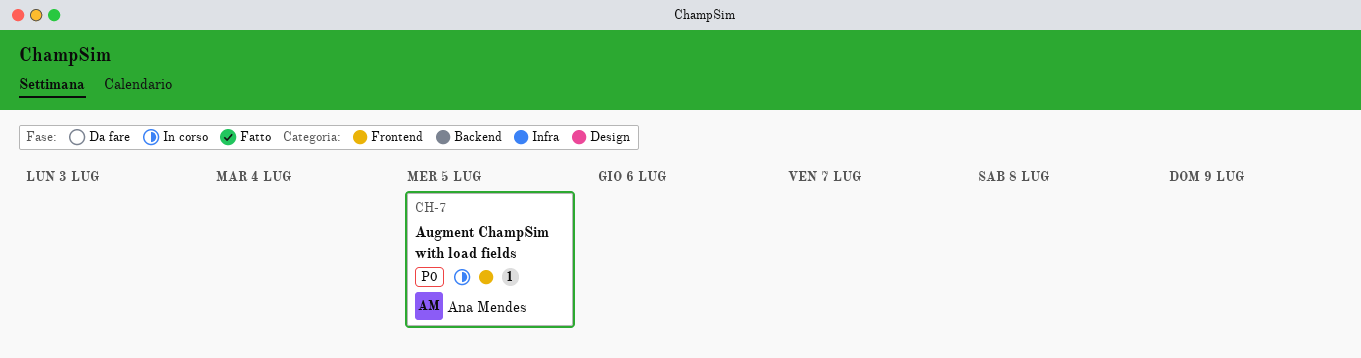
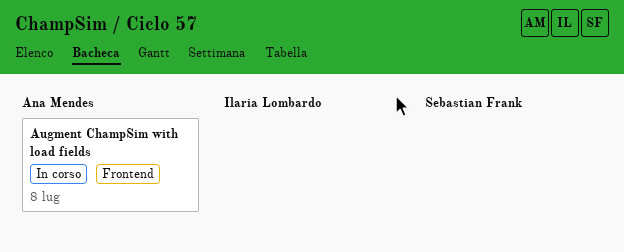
Augment ChampSim with load fields, due: Jul 5 -> Jul 8

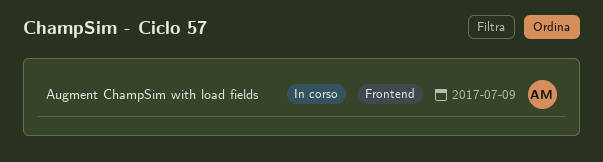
Augment ChampSim with load fields, due: Jul 8 -> Jul 9

